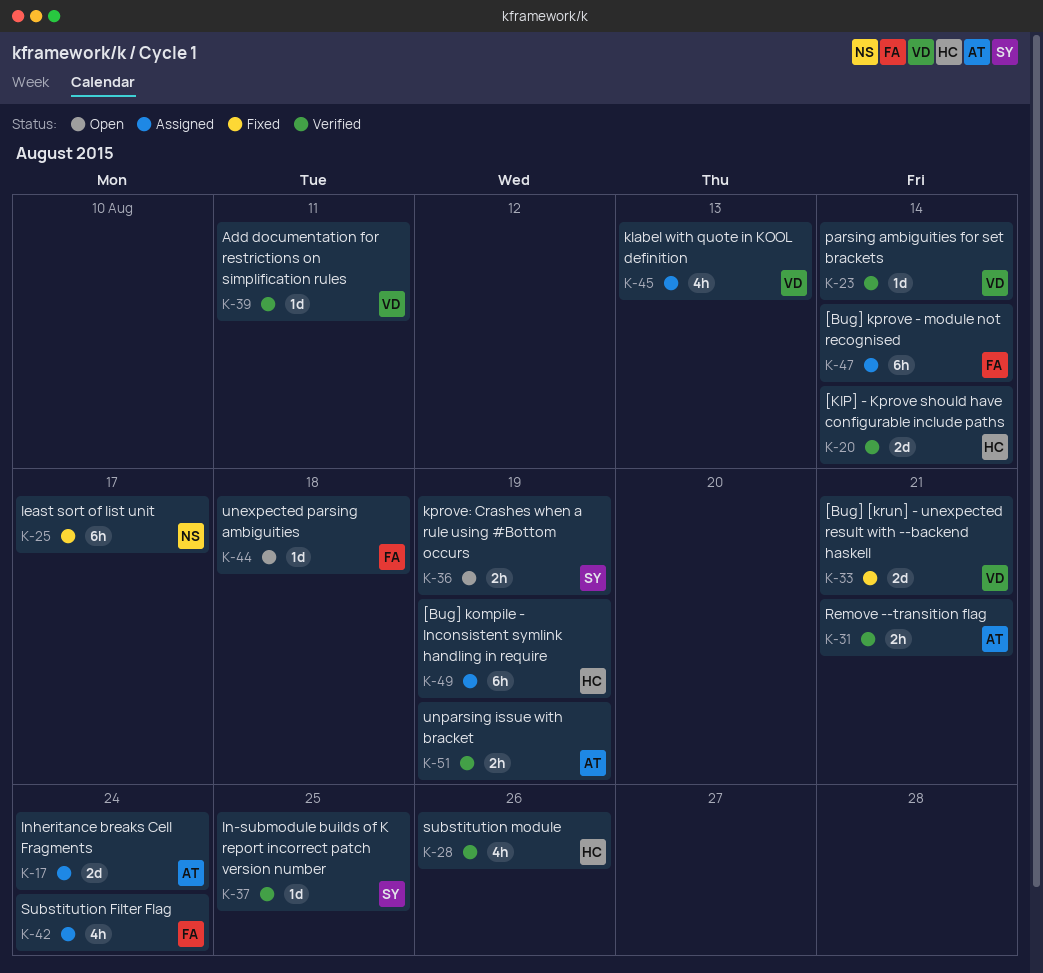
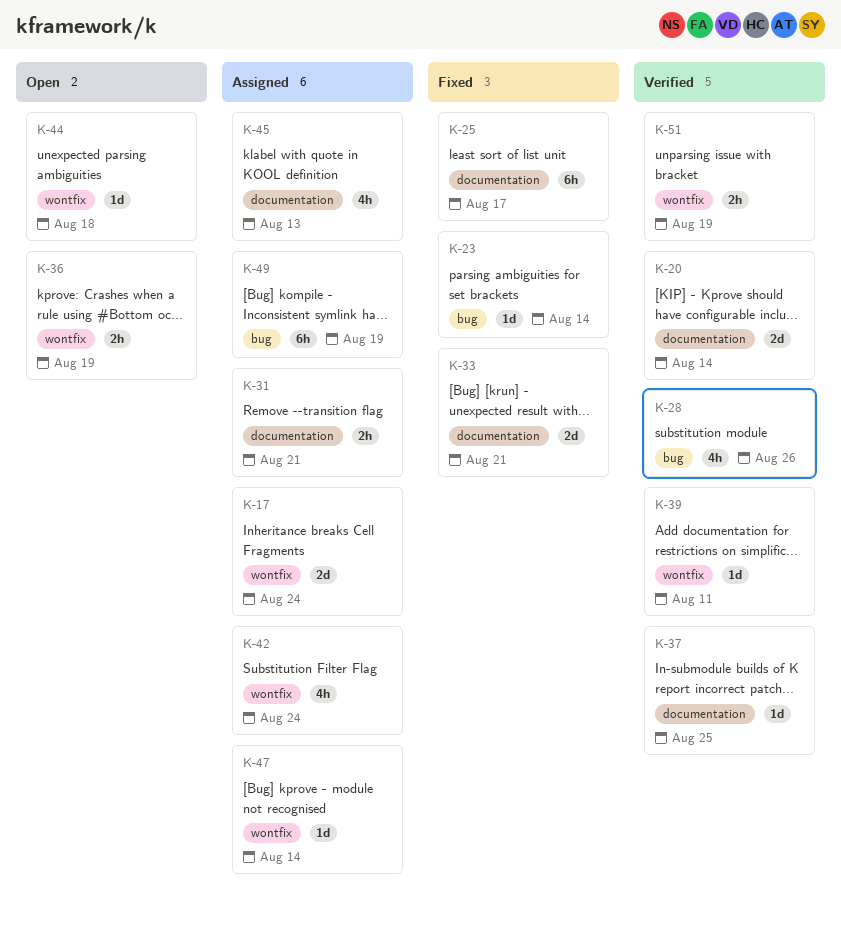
K-23, status: Verified -> Fixed
K-31, status: Verified -> Assigned
K-47, estimate: 6h -> 1d

